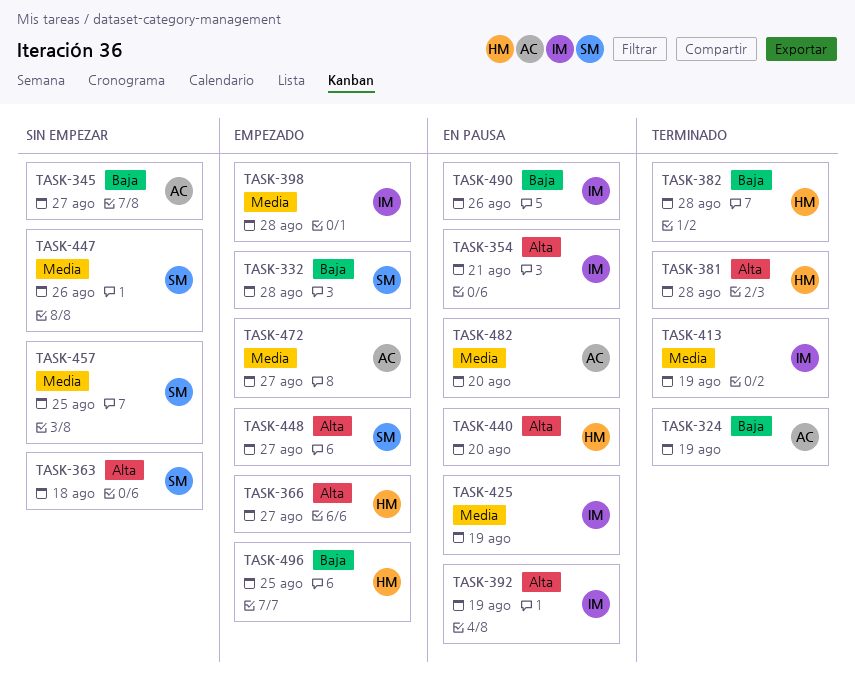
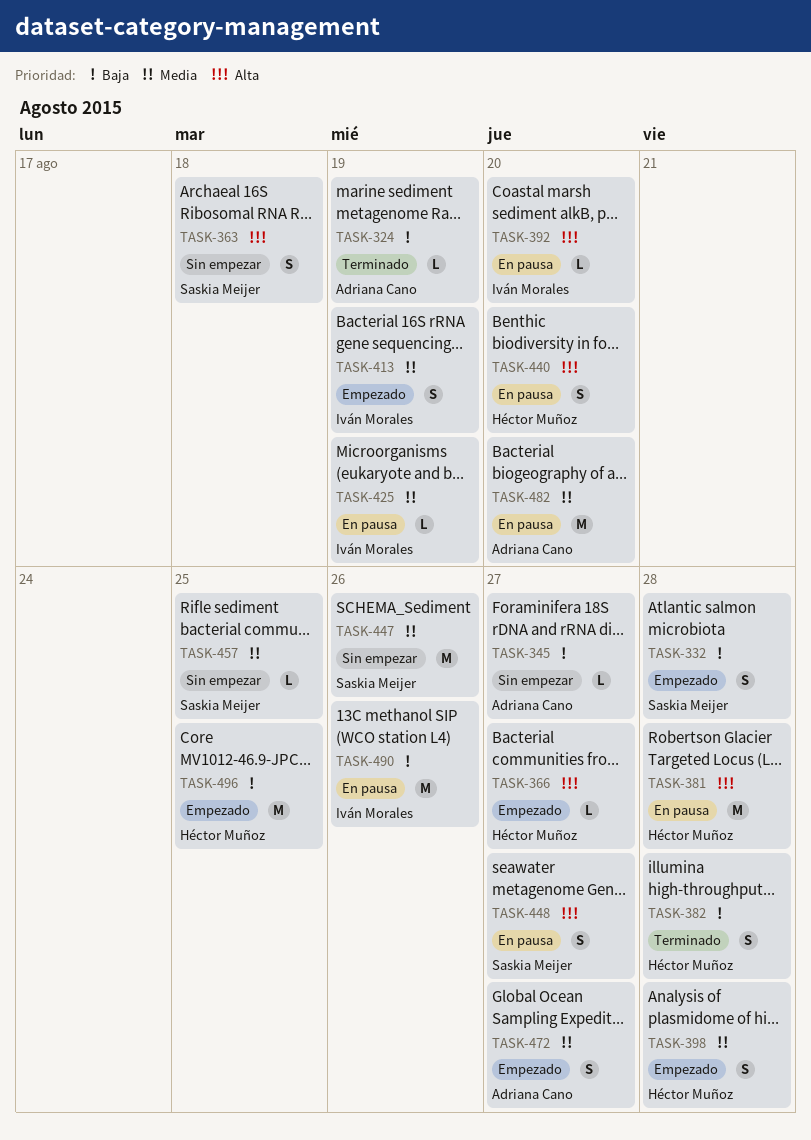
TASK-354: present -> none
TASK-381, status: Terminado -> En pausa
TASK-392, due: Aug 19 -> Aug 20
TASK-398, owner: Iván Morales -> Héctor Muñoz
TASK-413, status: Terminado -> Empezado
TASK-448, status: Empezado -> En pausa

